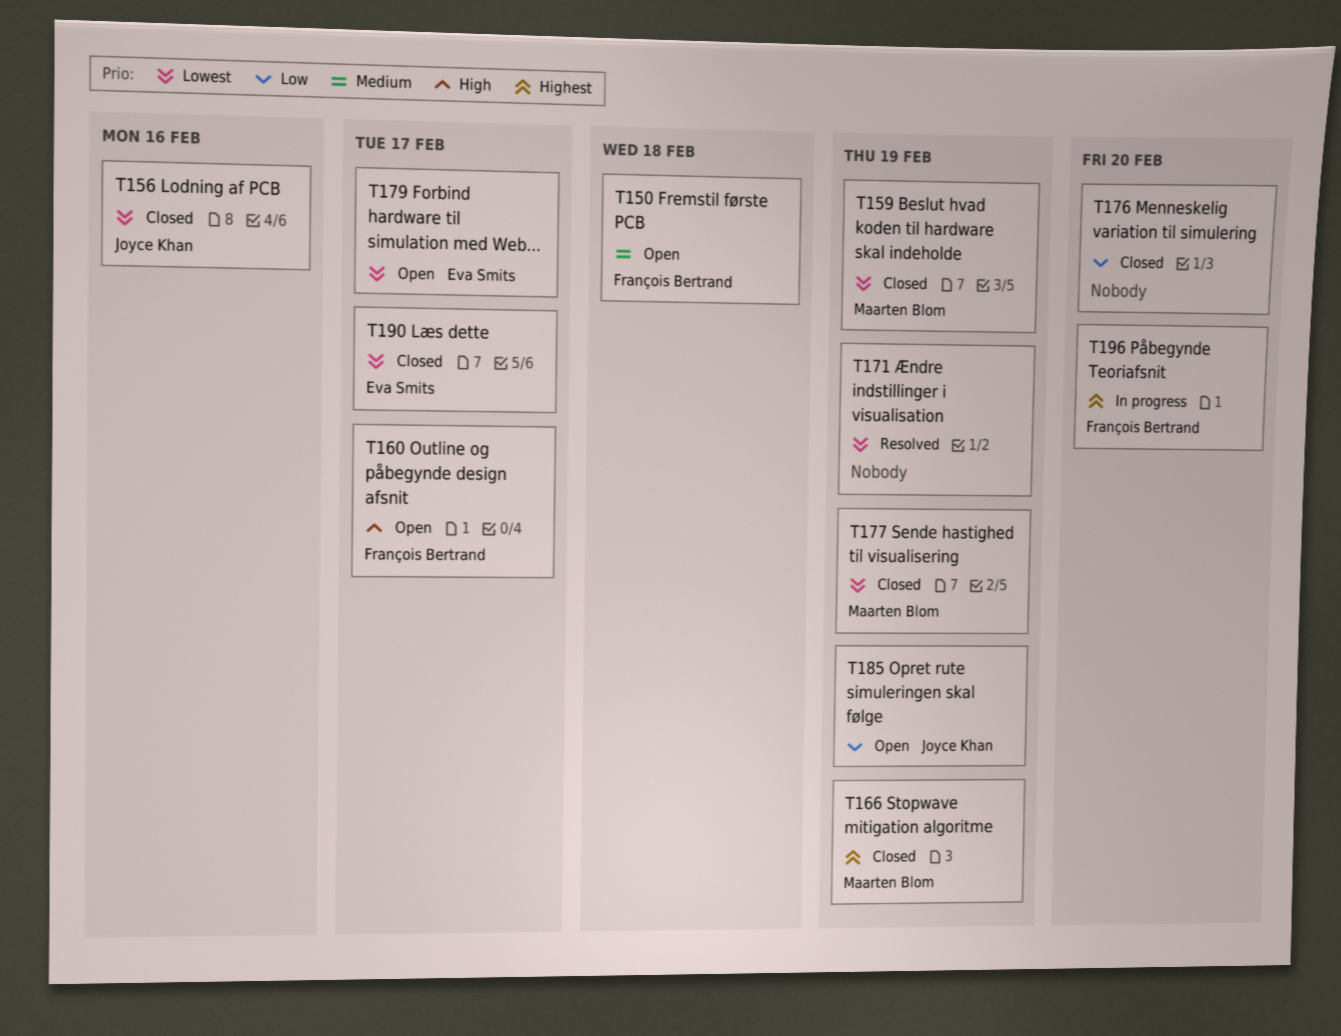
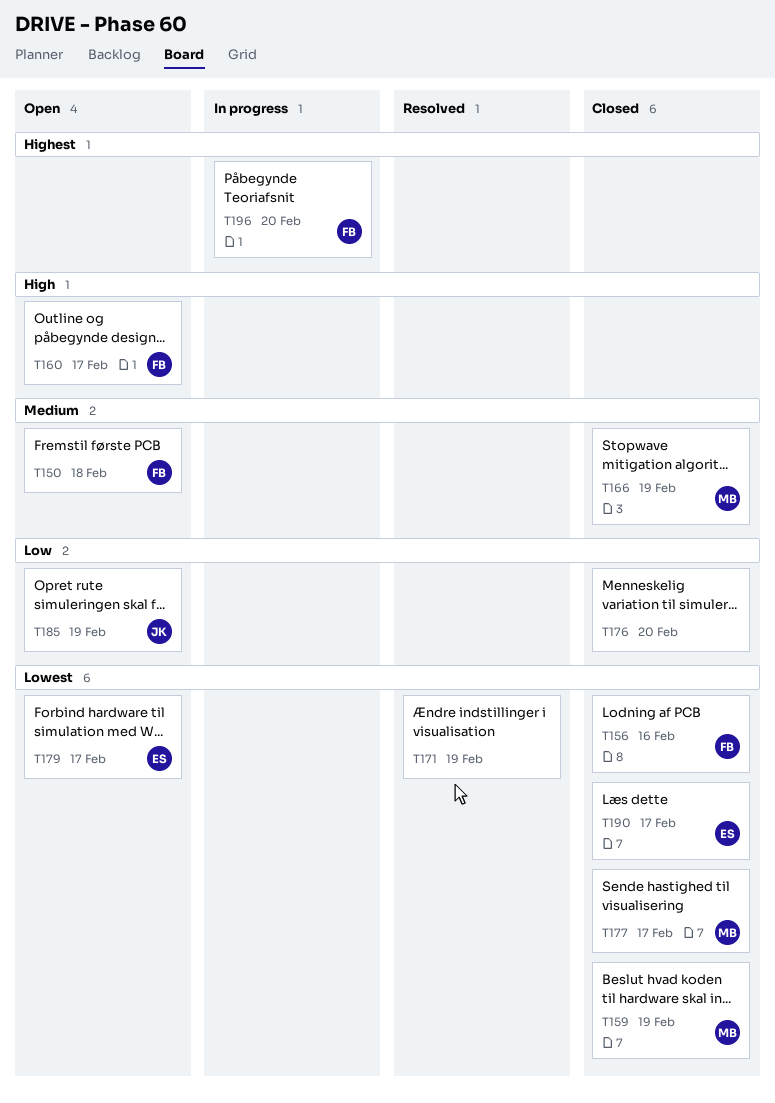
T156, owner: Joyce Khan -> François Bertrand
T166, priority: Highest -> Medium
T177, due: Feb 19 -> Feb 17

